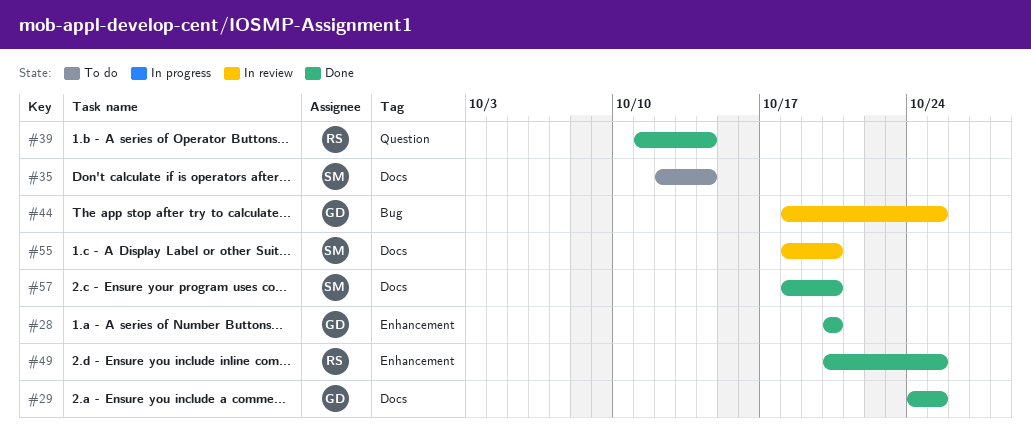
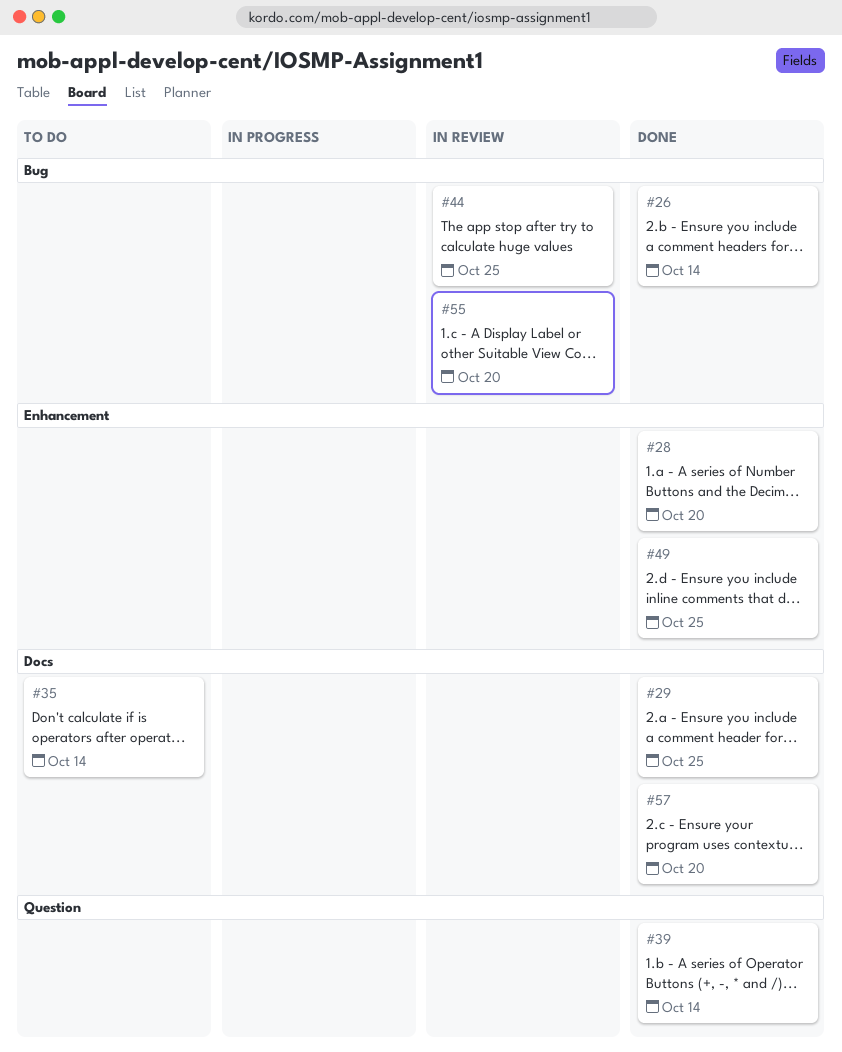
#26: none -> present
#55, label: Docs -> Bug

